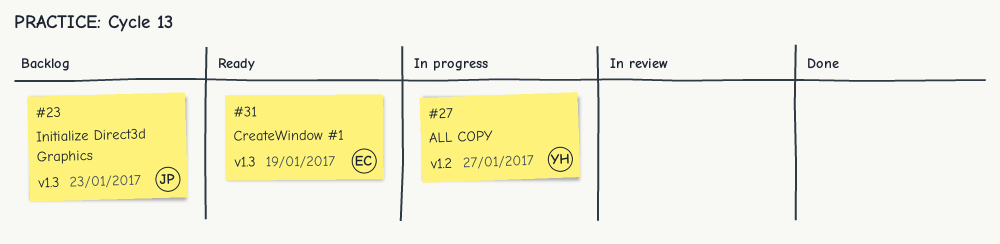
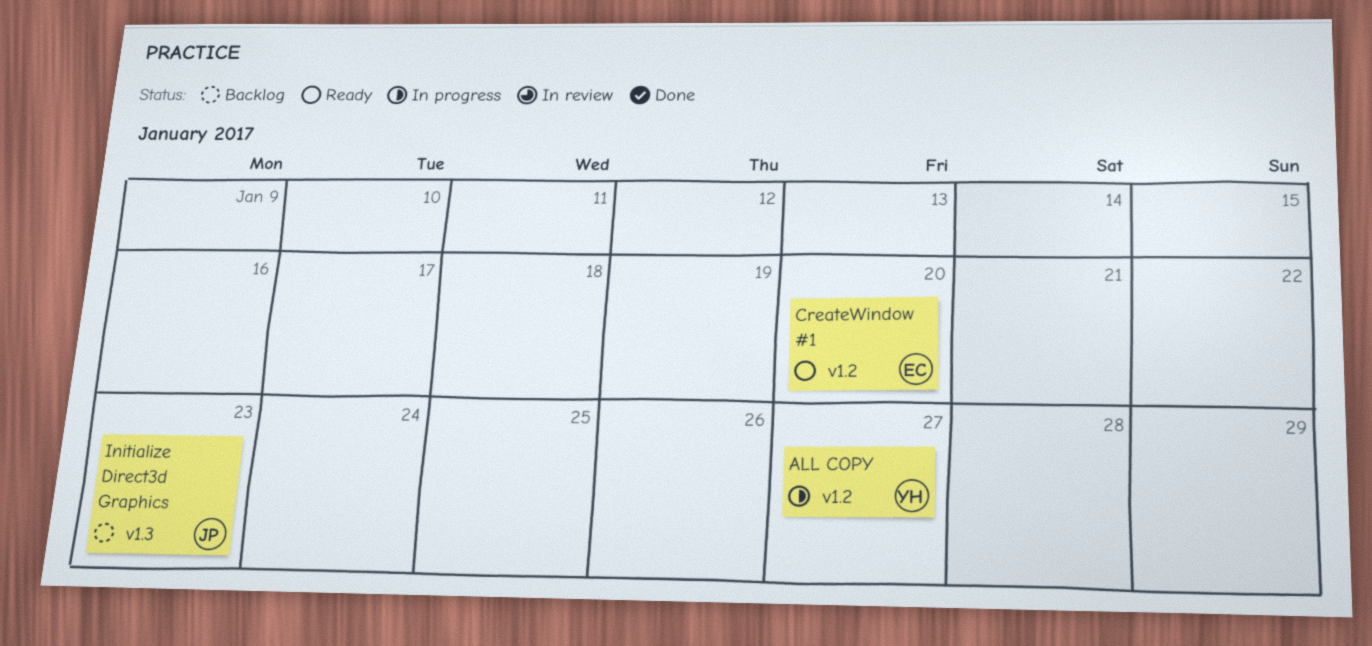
CreateWindow #1, label: v1.3 -> v1.2
CreateWindow #1, due: Jan 19 -> Jan 20

